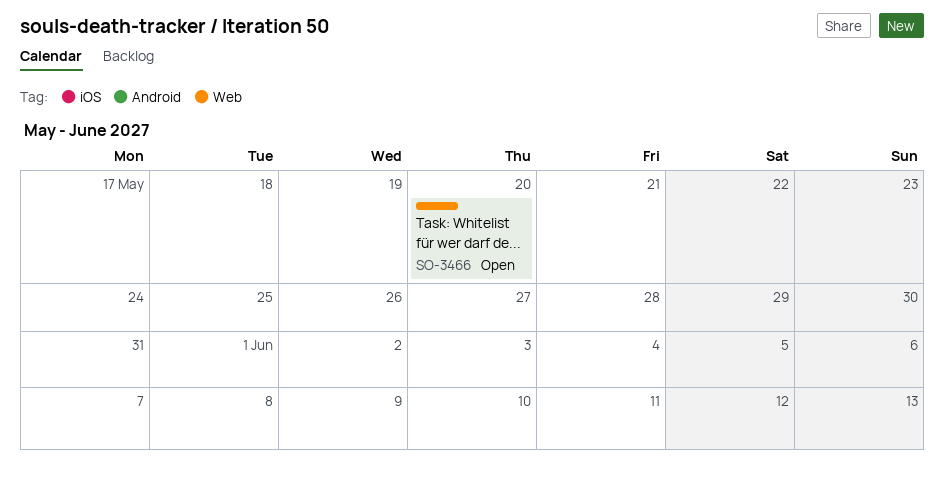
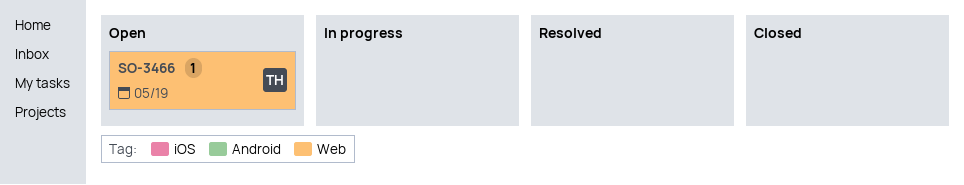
SO-3466, due: May 20 -> May 19

